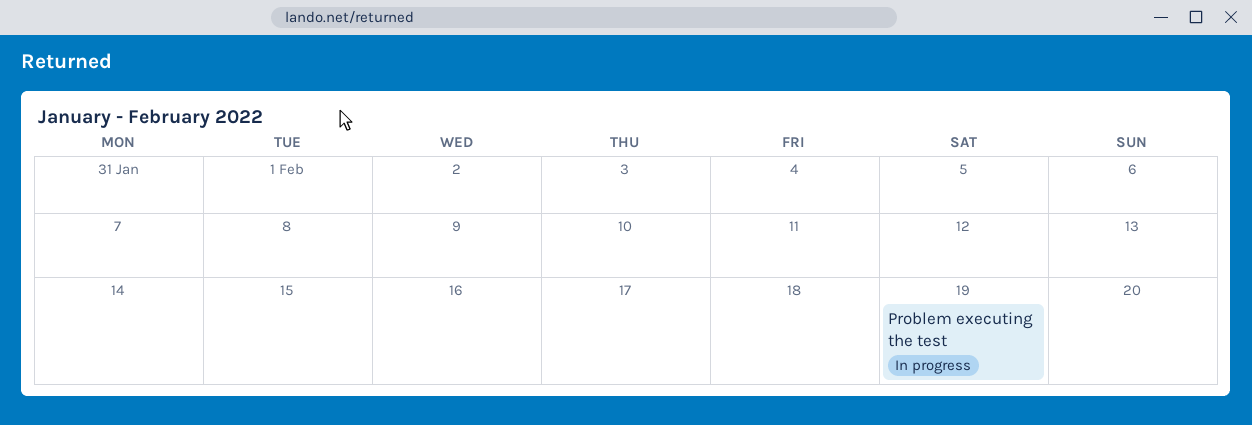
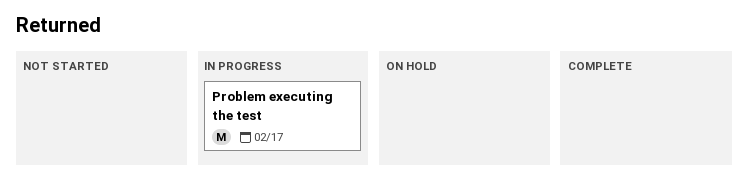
Problem executing the test, due: Feb 19 -> Feb 17

